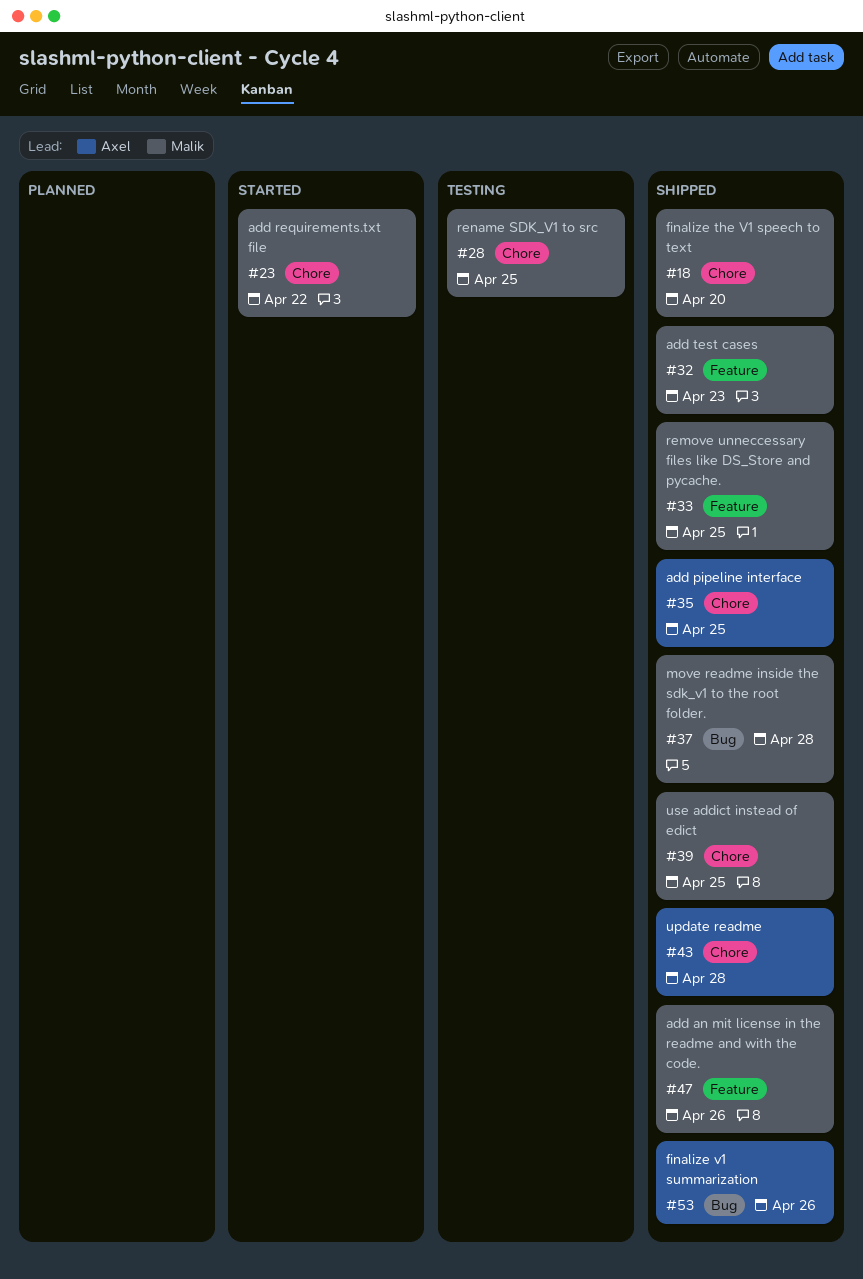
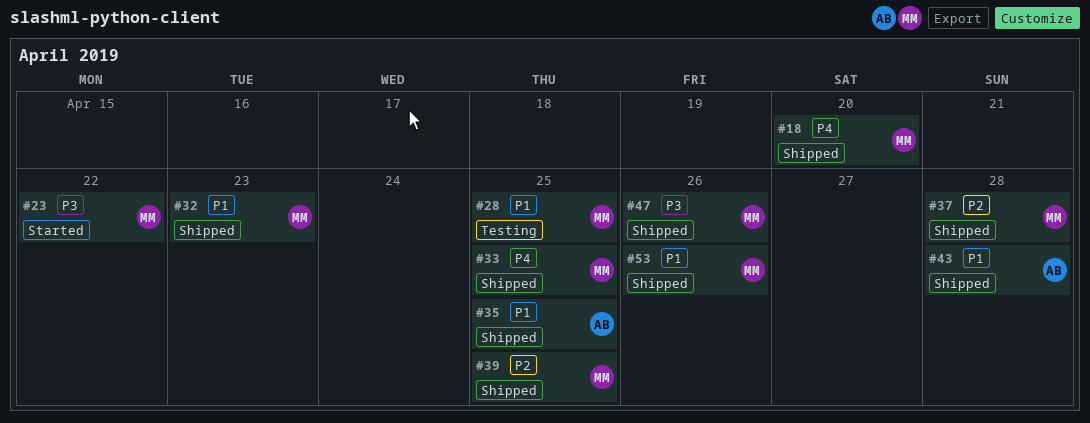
#53, owner: Axel -> Malik

